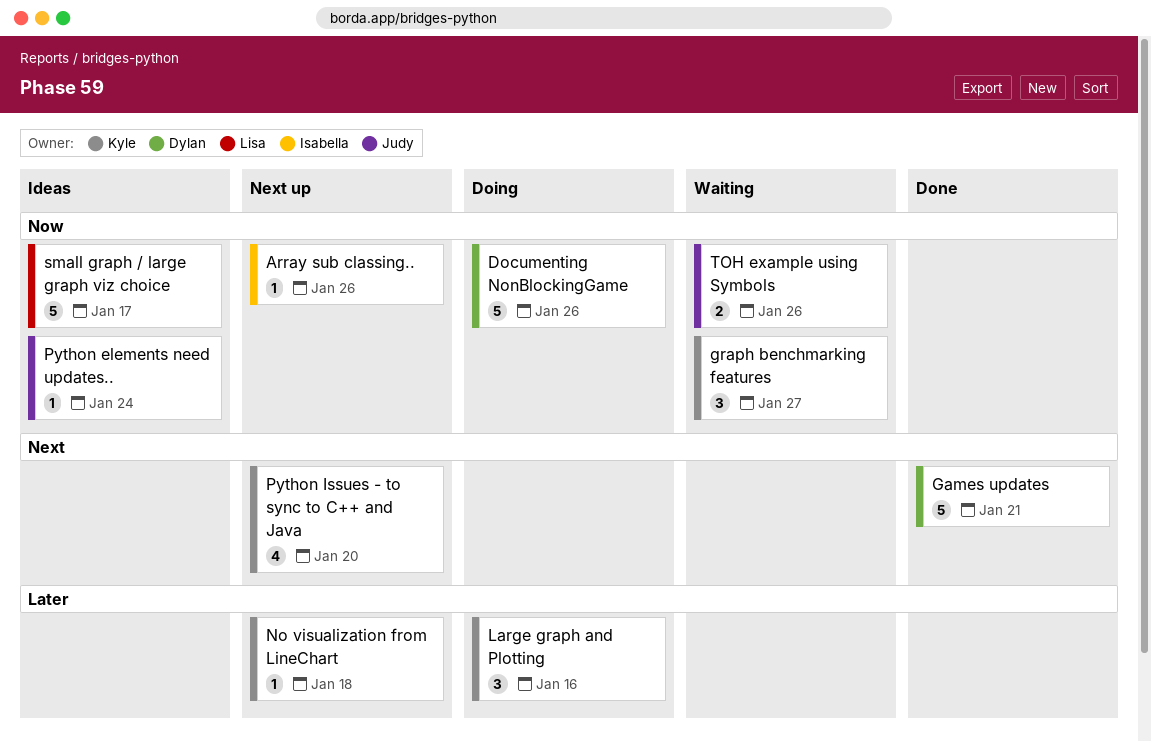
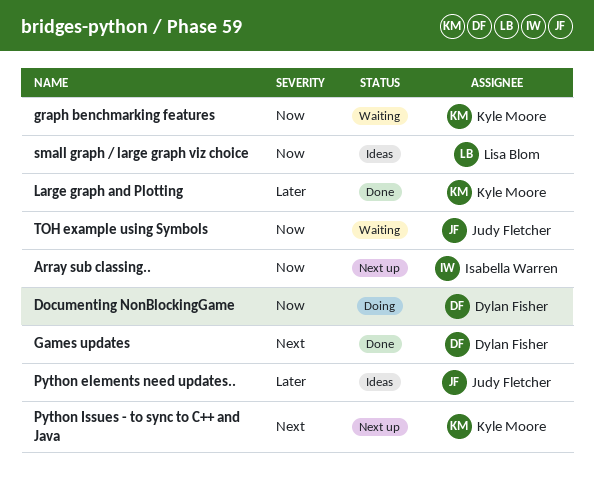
Large graph and Plotting, status: Doing -> Done
No visualization from LineChart: present -> none
Python elements need updates.., priority: Now -> Later

